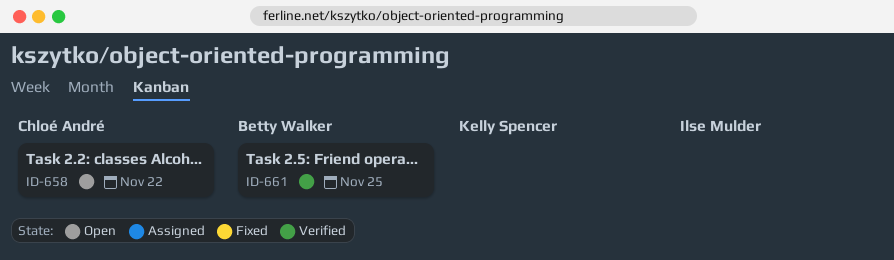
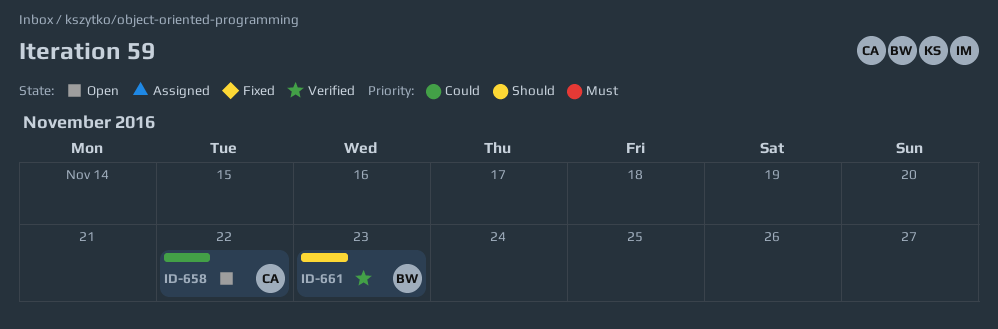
ID-661, due: Nov 25 -> Nov 23

